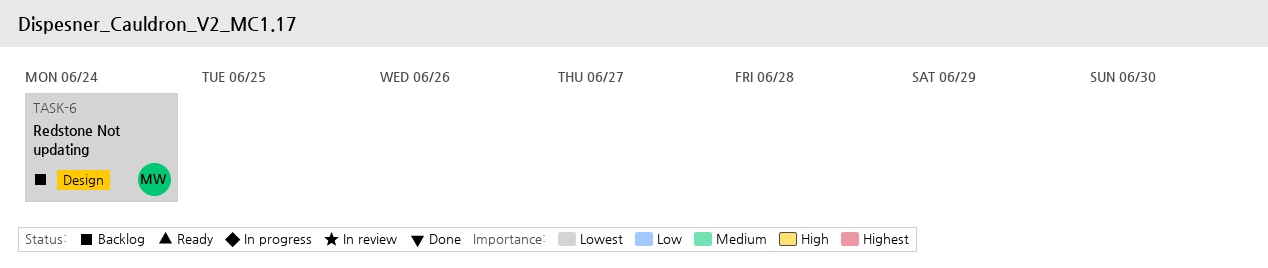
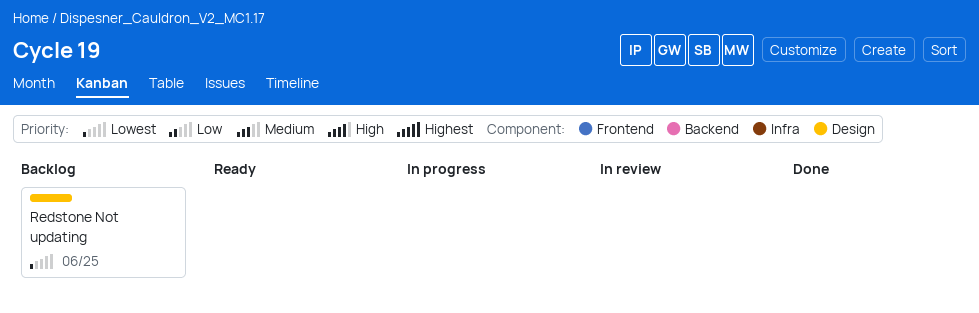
Redstone Not updating, due: Jun 24 -> Jun 25

